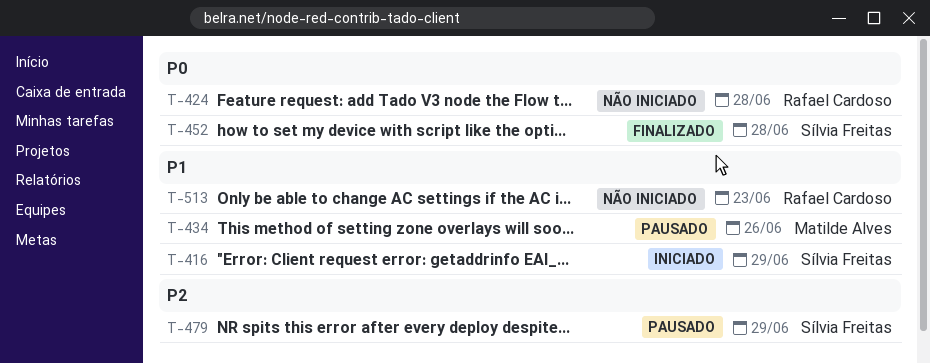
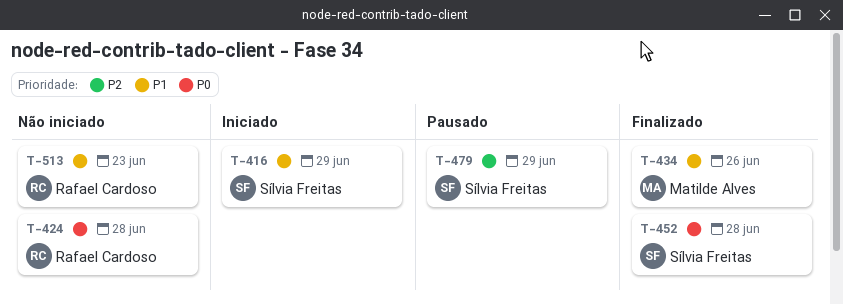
T-434, status: Pausado -> Finalizado

